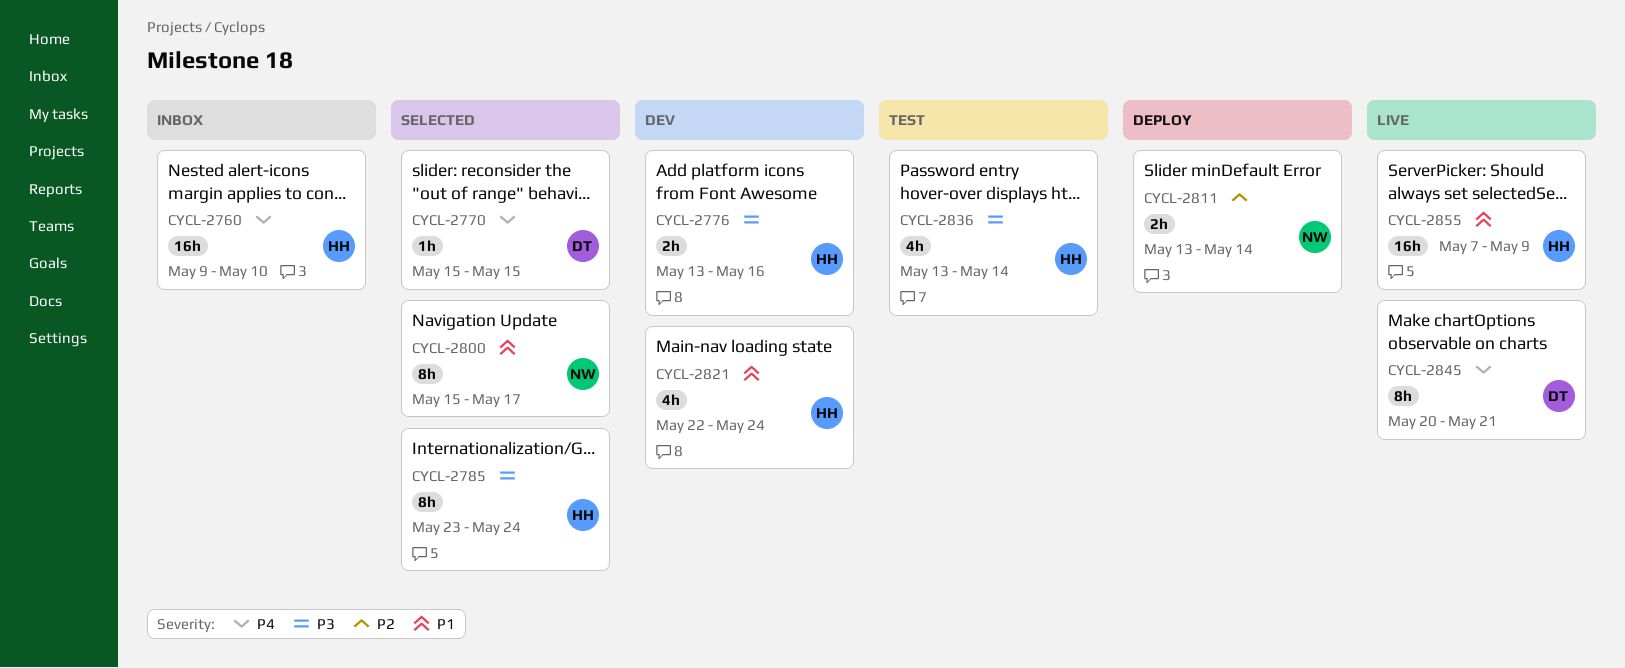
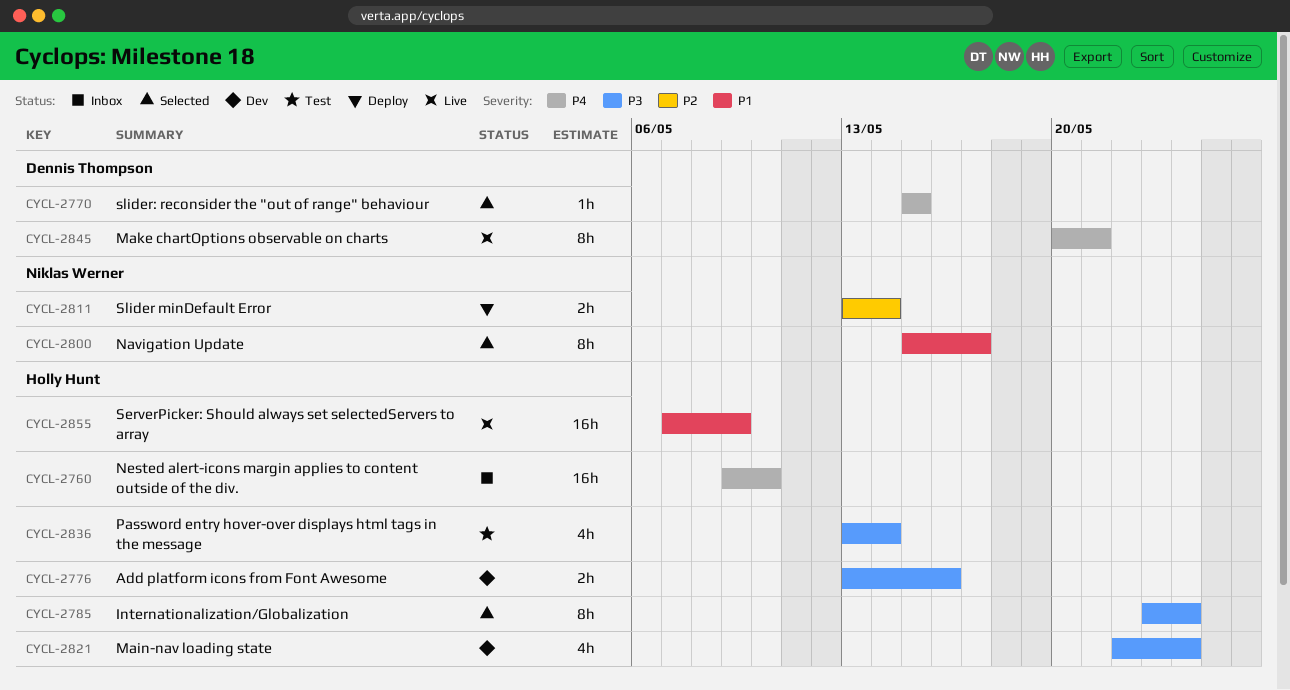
CYCL-2821, priority: P1 -> P3

